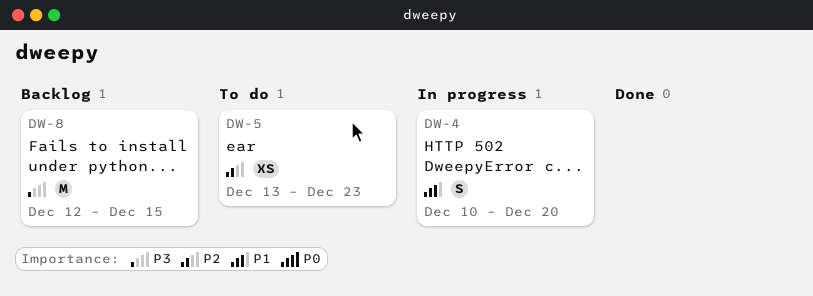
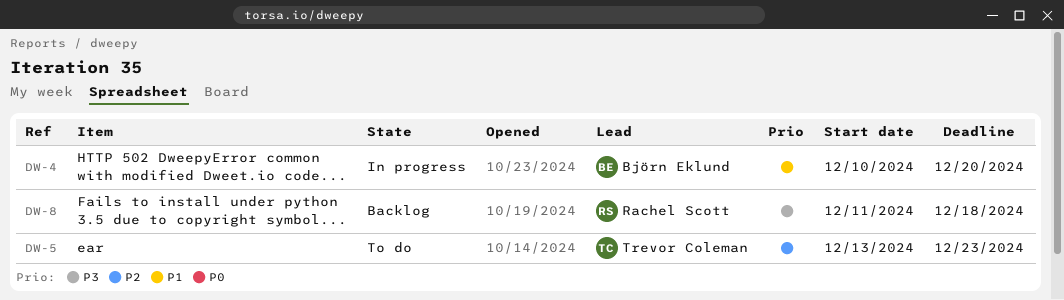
DW-8, start: Dec 12 -> Dec 11
DW-8, due: Dec 15 -> Dec 18

